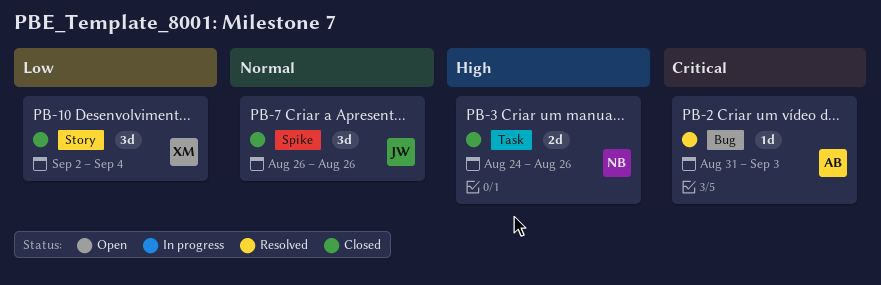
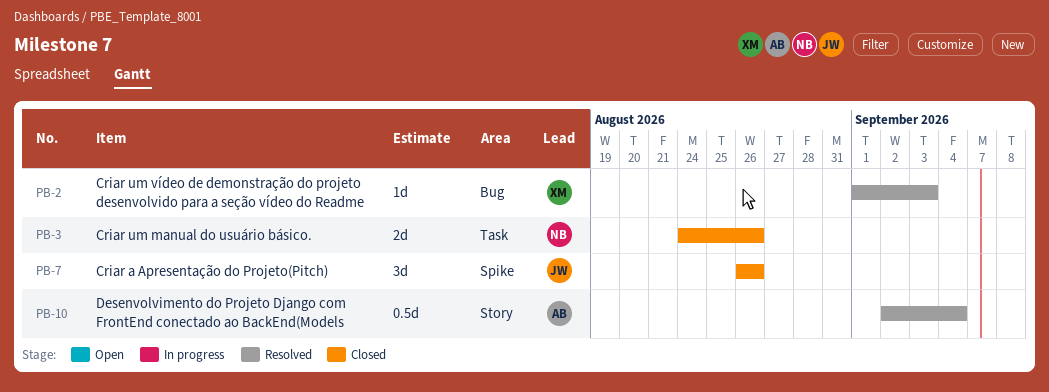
PB-2, owner: AB -> XM
PB-2, start: Aug 31 -> Sep 1
PB-10, status: Closed -> Resolved
PB-10, owner: XM -> AB
PB-10, estimate: 3d -> 0.5d

